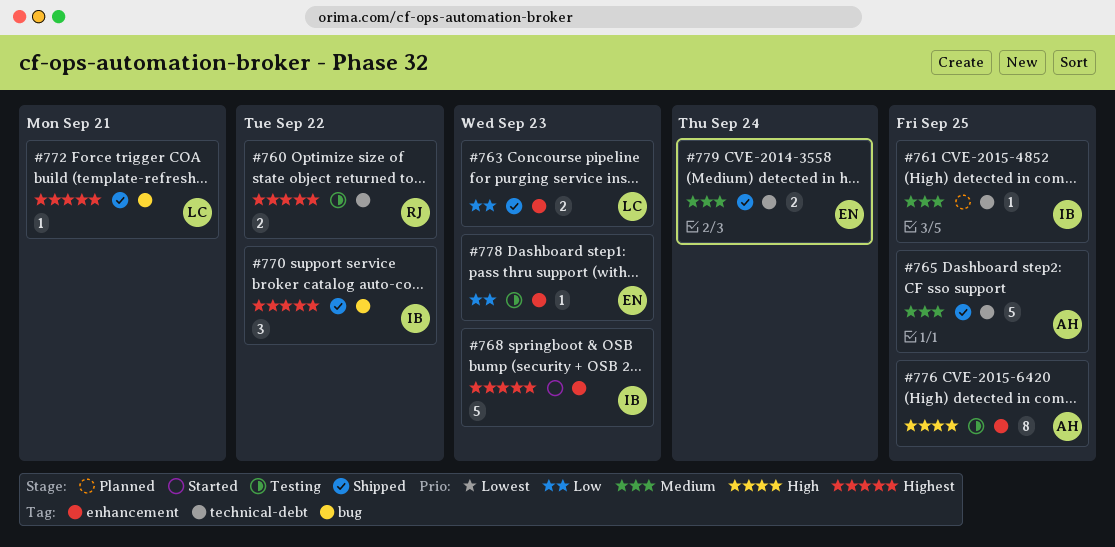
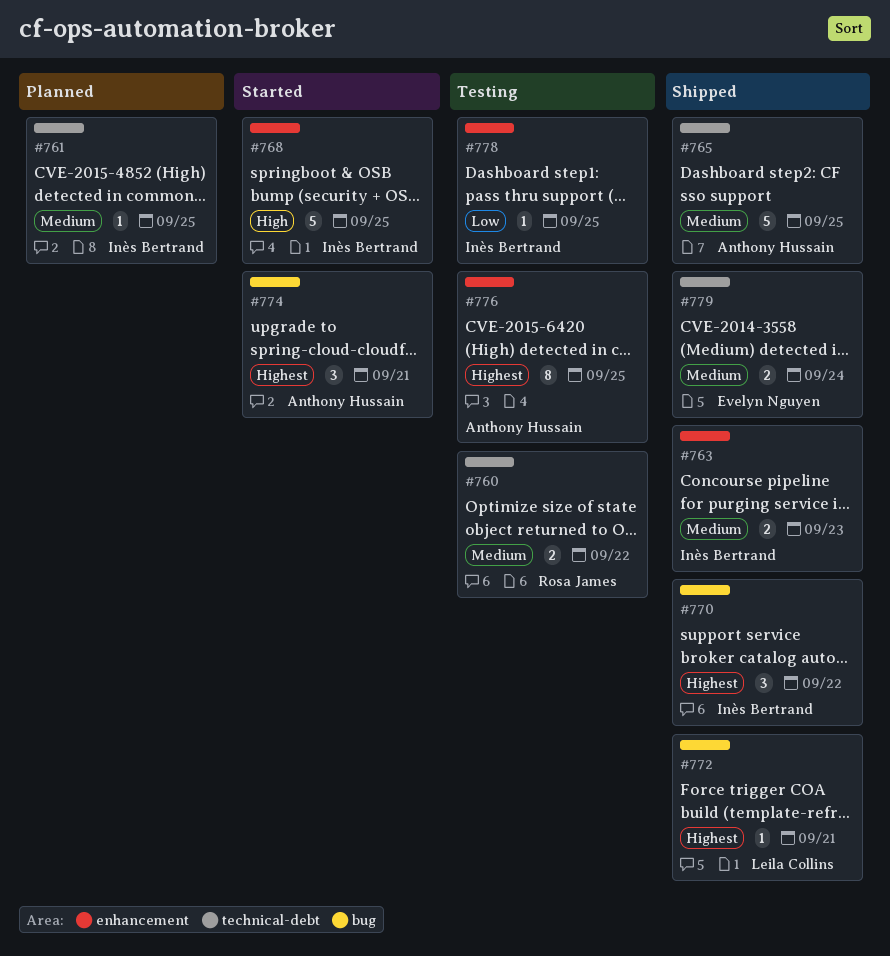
#760, priority: Highest -> Medium
#763, owner: Leila Collins -> Inès Bertrand
#763, priority: Low -> Medium
#768, priority: Highest -> High
#768, due: Sep 23 -> Sep 25
#774: none -> present
#776, priority: High -> Highest
#778, owner: Evelyn Nguyen -> Inès Bertrand
#778, due: Sep 23 -> Sep 25

